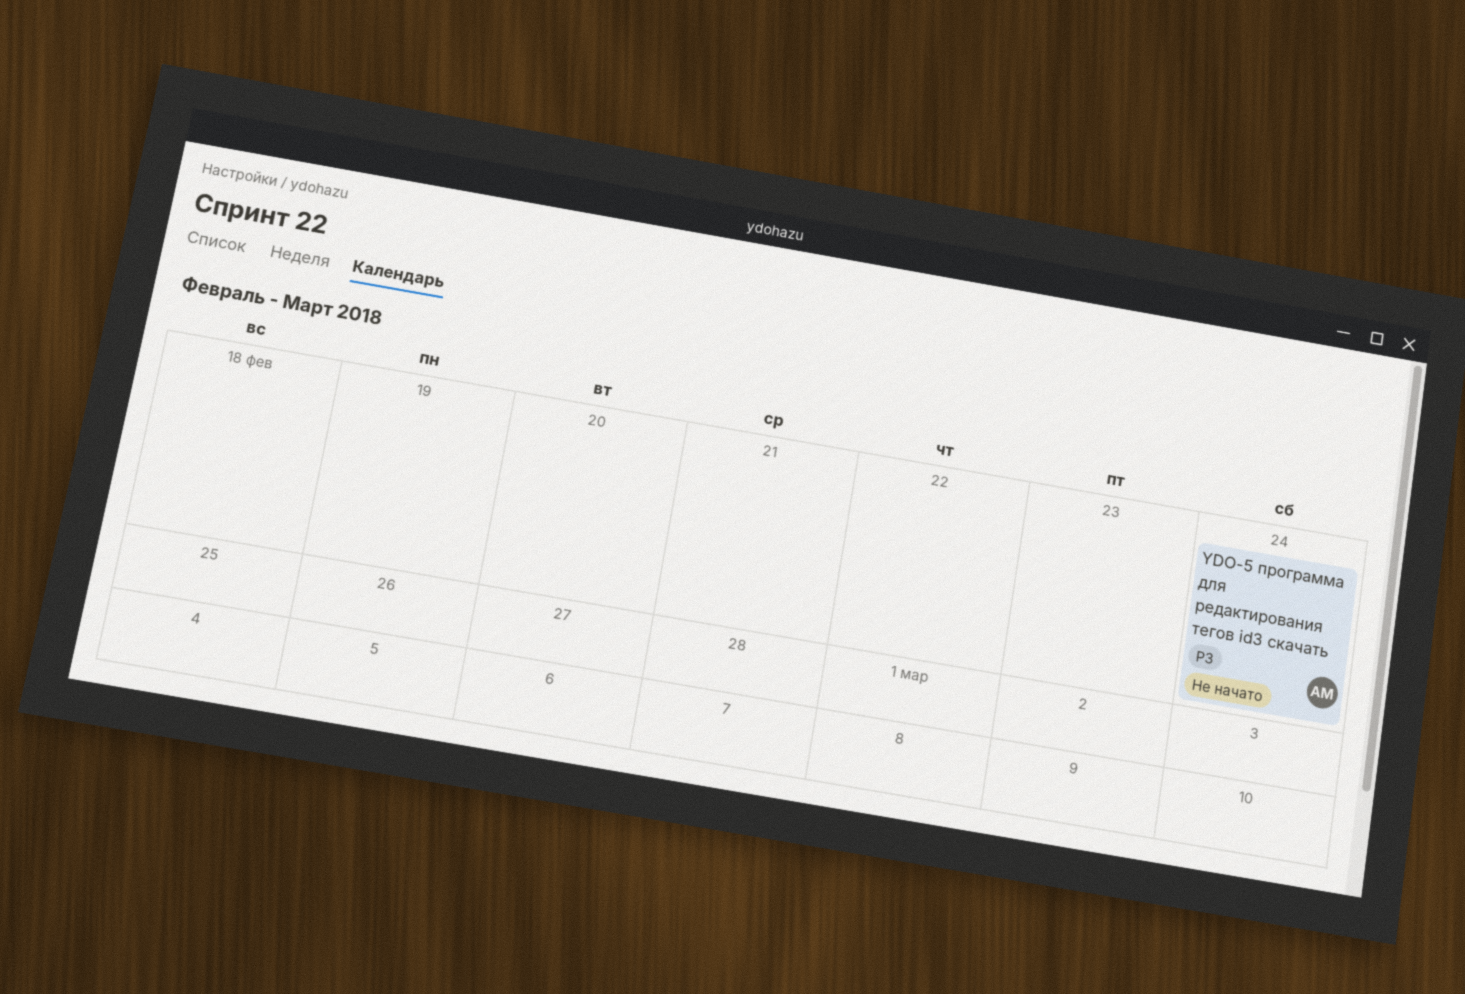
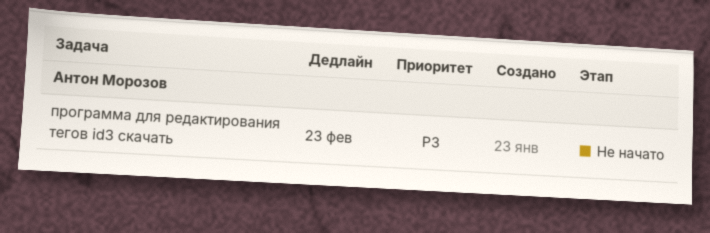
программа для редактирования тегов id3 скачать, due: Feb 24 -> Feb 23

